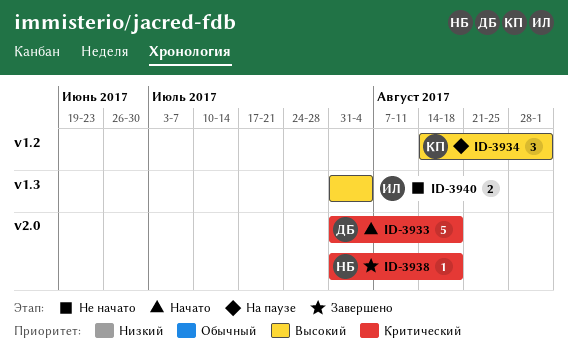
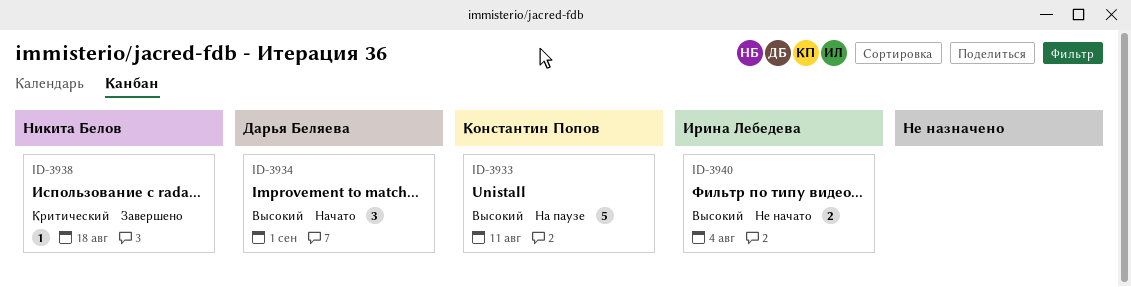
ID-3933, status: Начато -> На паузе
ID-3933, owner: Дарья Беляева -> Константин Попов
ID-3933, priority: Критический -> Высокий
ID-3933, due: Aug 18 -> Aug 11
ID-3934, status: На паузе -> Начато
ID-3934, owner: Константин Попов -> Дарья Беляева

